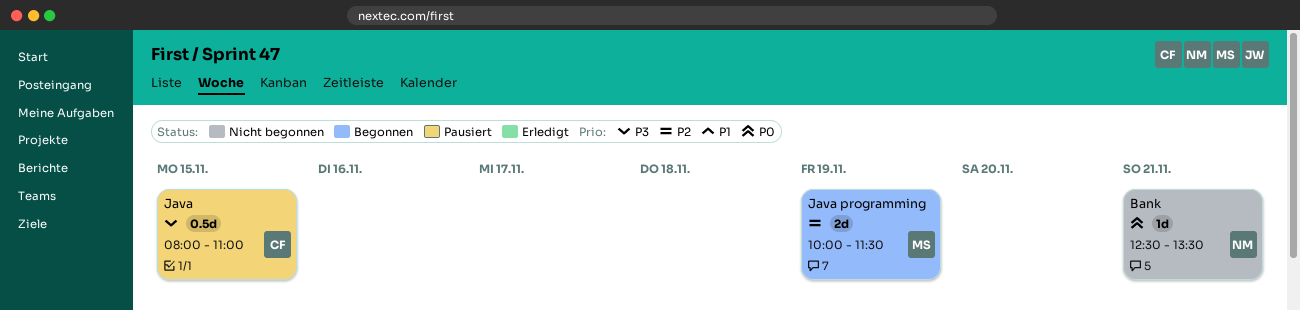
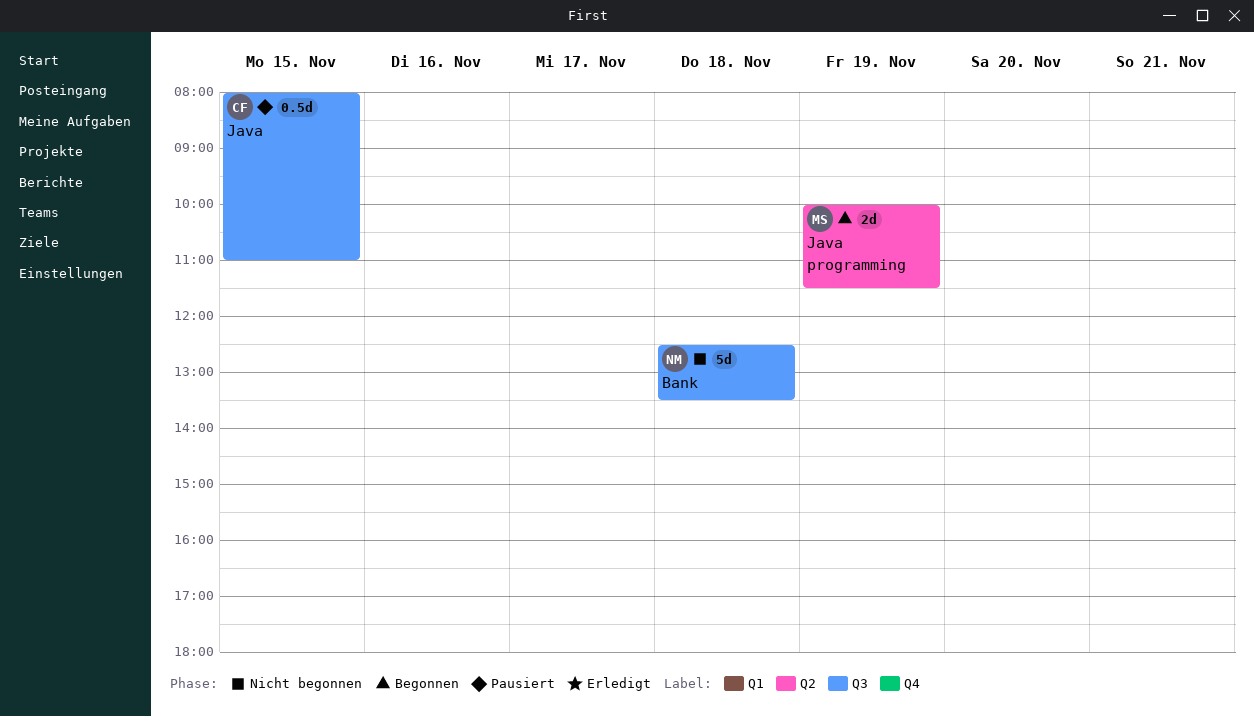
Bank, estimate: 1d -> 5d
Bank, day: Nov 21 -> Nov 18

